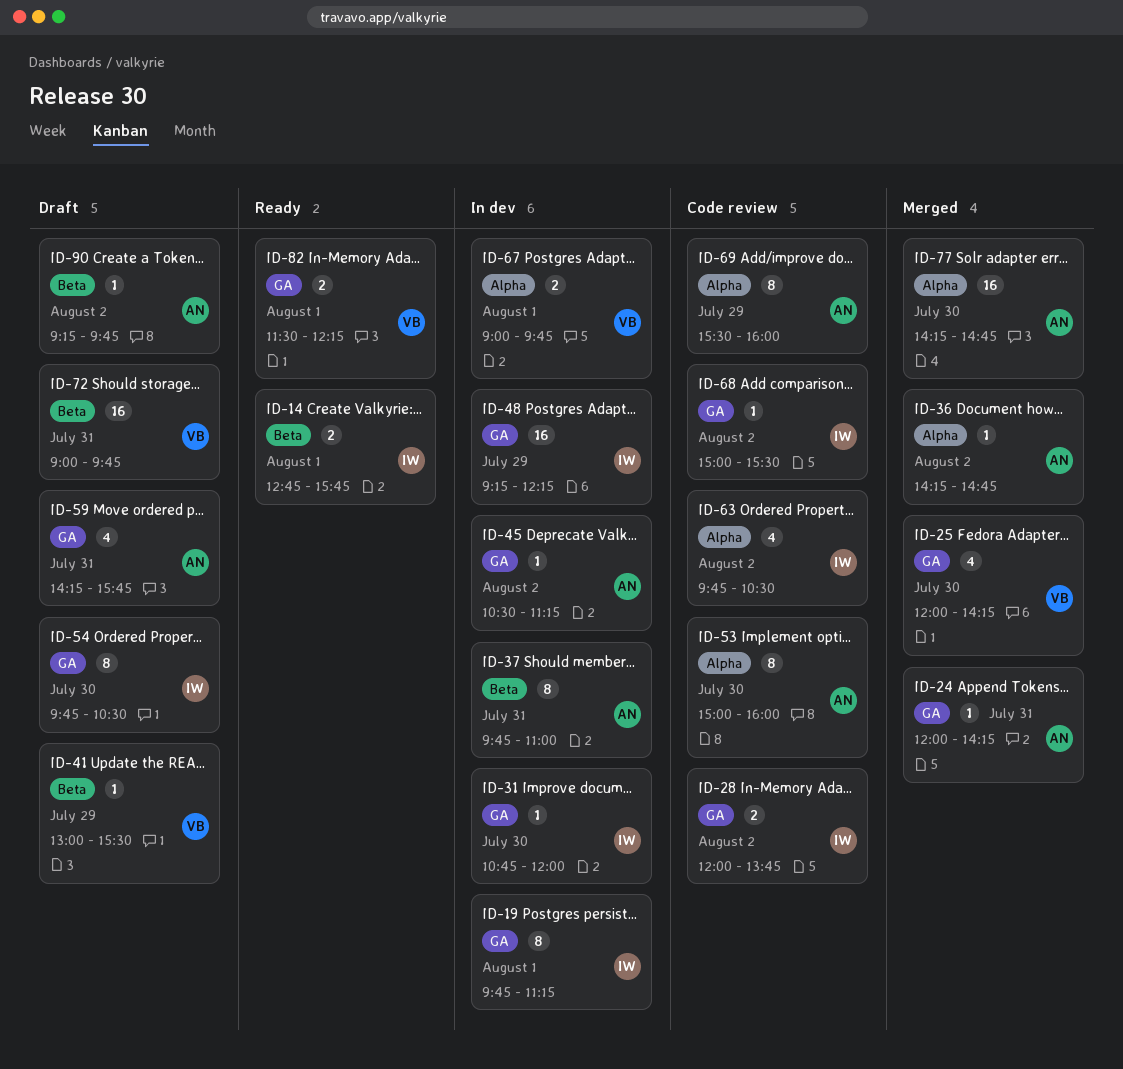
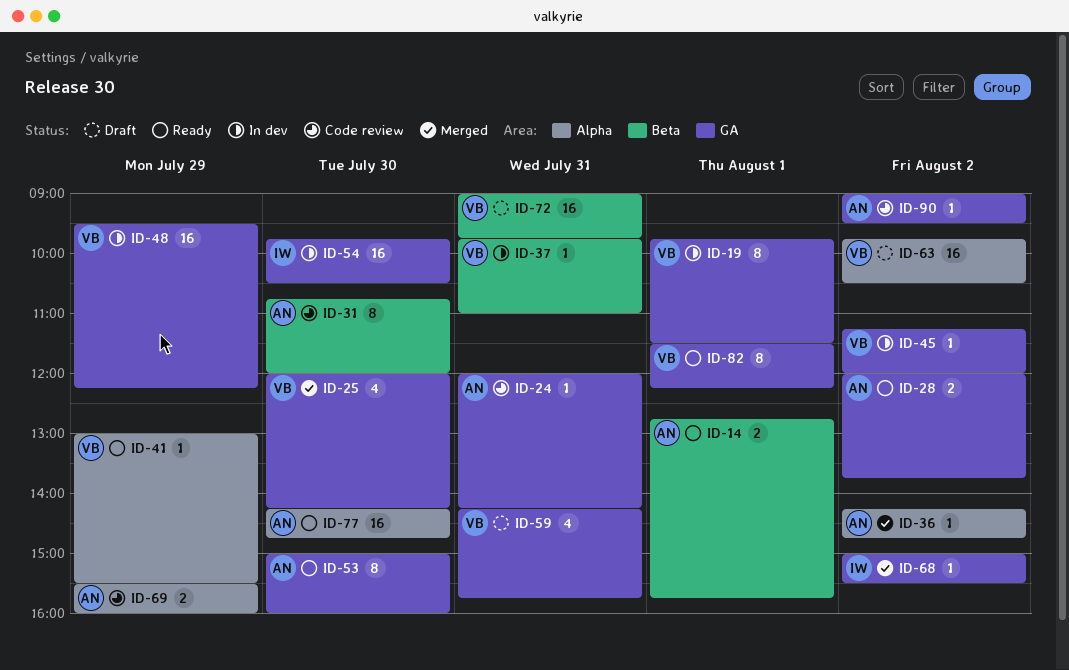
ID-14, owner: IW -> AN
ID-19, owner: IW -> VB
ID-19, ends: 11:15 -> 11:30
ID-24, status: Merged -> Code review
ID-28, status: Code review -> Ready
ID-28, owner: IW -> AN
ID-31, status: In dev -> Code review
ID-31, owner: IW -> AN
ID-31, label: GA -> Beta
ID-31, estimate: 1 -> 8
ID-37, owner: AN -> VB
ID-37, estimate: 8 -> 1
ID-41, status: Draft -> Ready
ID-41, label: Beta -> Alpha
ID-45, owner: AN -> VB
ID-45, begins: 10:30 -> 11:15
ID-45, ends: 11:15 -> 12:00
ID-48, owner: IW -> VB
ID-48, begins: 09:15 -> 09:30
ID-53, status: Code review -> Ready
ID-53, label: Alpha -> GA
ID-54, status: Draft -> In dev
ID-54, estimate: 8 -> 16
ID-59, owner: AN -> VB
ID-63, status: Code review -> Draft
ID-63, owner: IW -> VB
ID-63, estimate: 4 -> 16
ID-67: present -> none
ID-68, status: Code review -> Merged
ID-69, estimate: 8 -> 2
ID-77, status: Merged -> Ready
ID-82, estimate: 2 -> 8
ID-90, status: Draft -> Code review
ID-90, label: Beta -> GA
ID-90, begins: 09:15 -> 09:00
ID-90, ends: 09:45 -> 09:30

